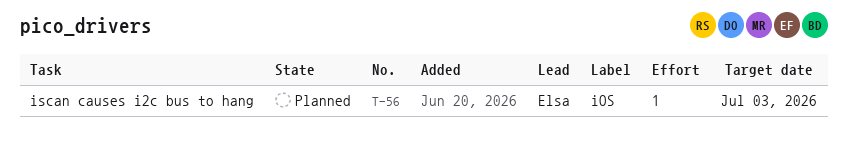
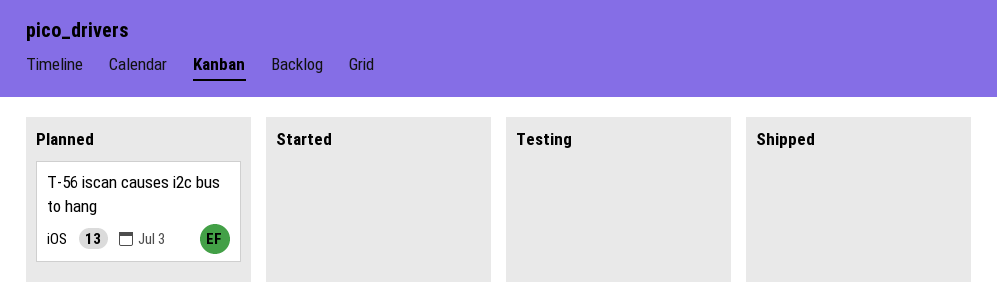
T-56, estimate: 1 -> 13

